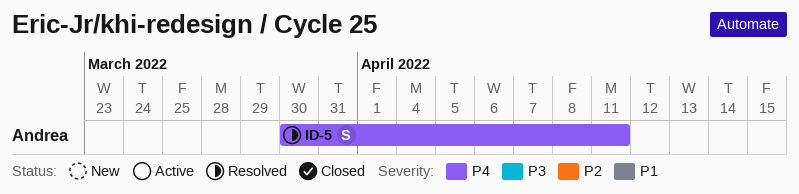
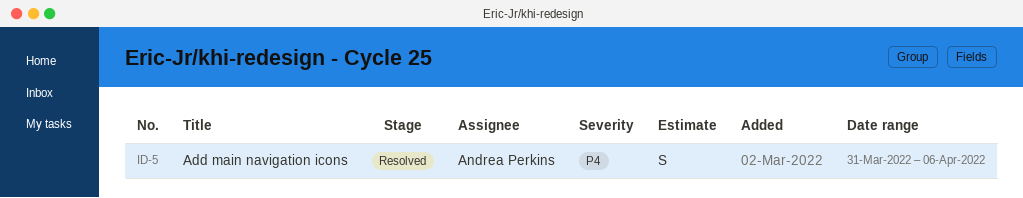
ID-5, start: Mar 30 -> Mar 31
ID-5, due: Apr 11 -> Apr 6

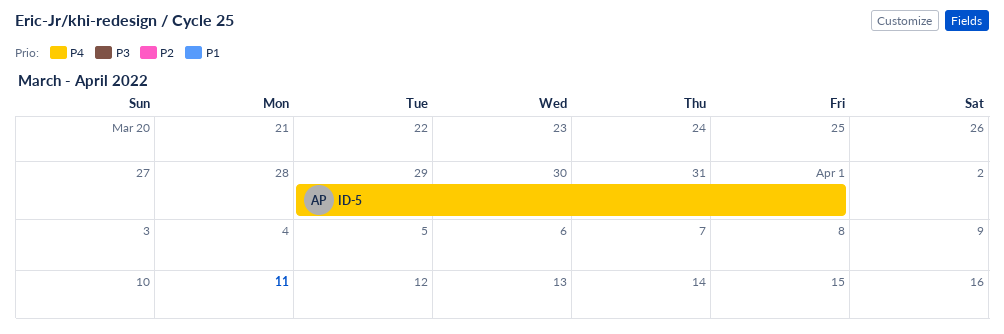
ID-5, start: Mar 31 -> Mar 29
ID-5, due: Apr 6 -> Apr 1

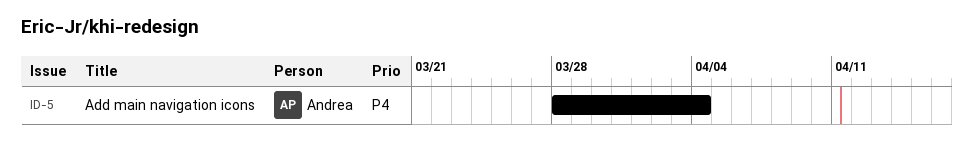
ID-5, start: Mar 29 -> Mar 28
ID-5, due: Apr 1 -> Apr 4

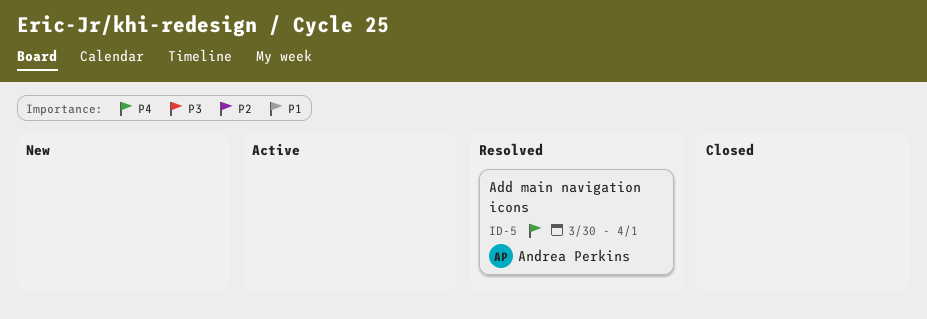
ID-5, start: Mar 28 -> Mar 30
ID-5, due: Apr 4 -> Apr 1

